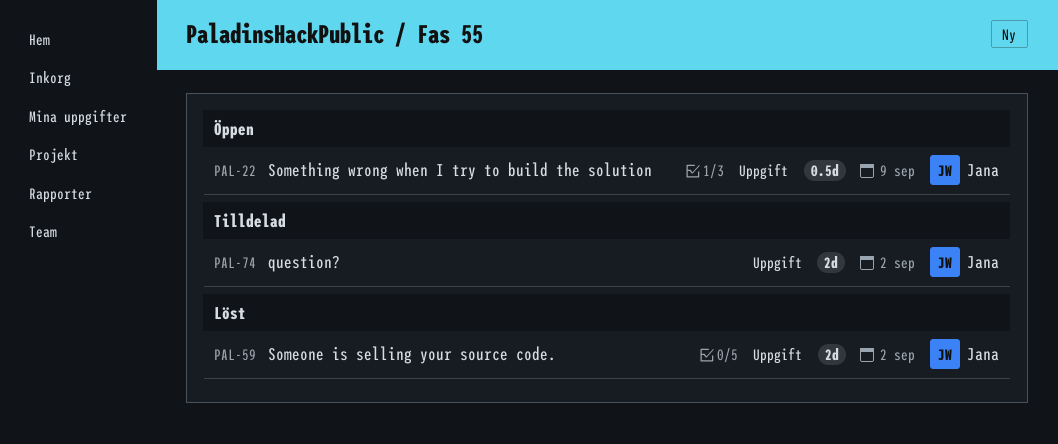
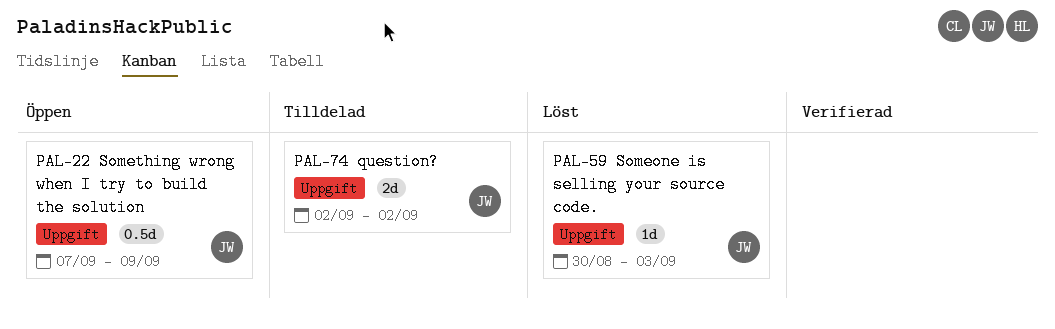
PAL-59, estimate: 2d -> 1d
PAL-59, due: Sep 2 -> Sep 3

